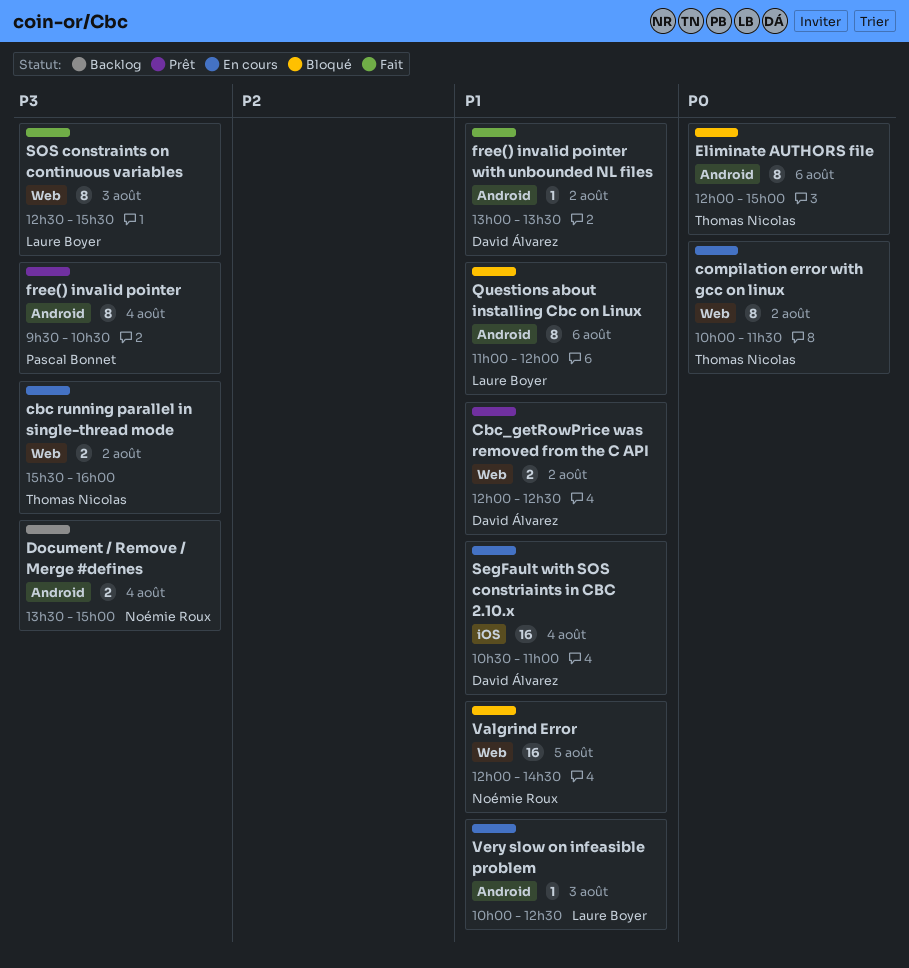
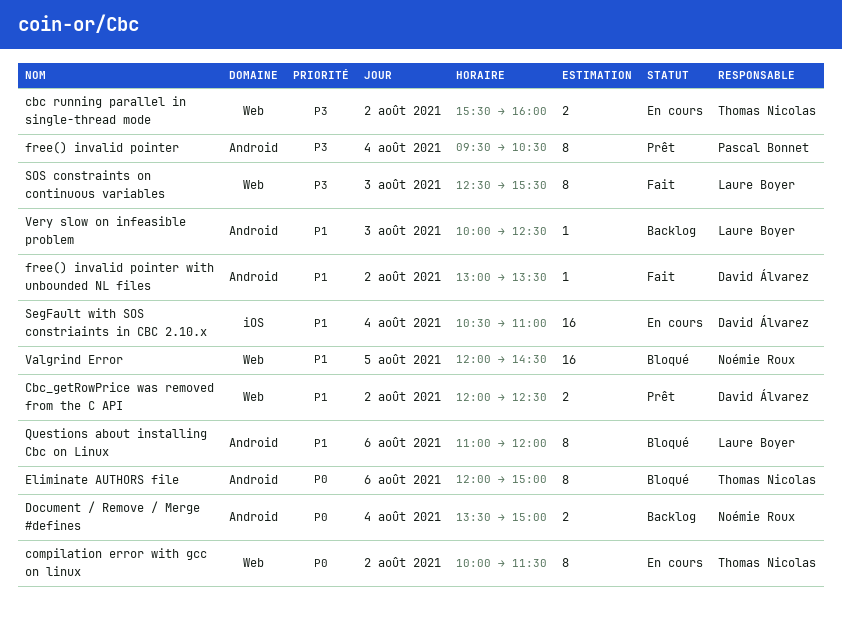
Document / Remove / Merge #defines, priority: P3 -> P0
Very slow on infeasible problem, status: En cours -> Backlog

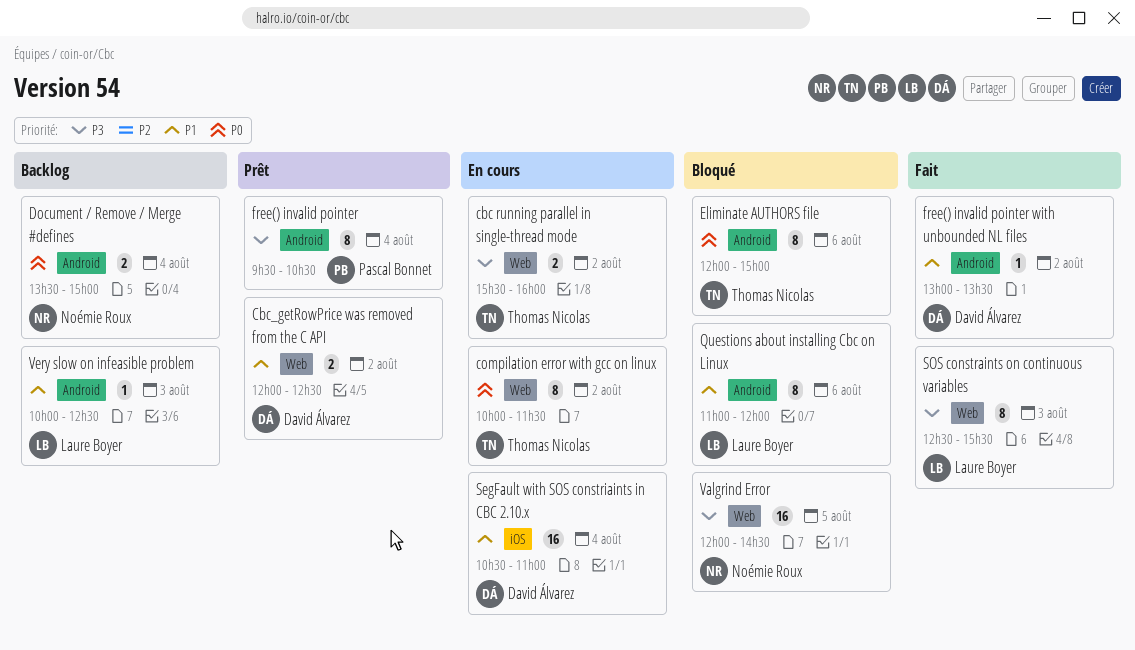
Valgrind Error, priority: P1 -> P3

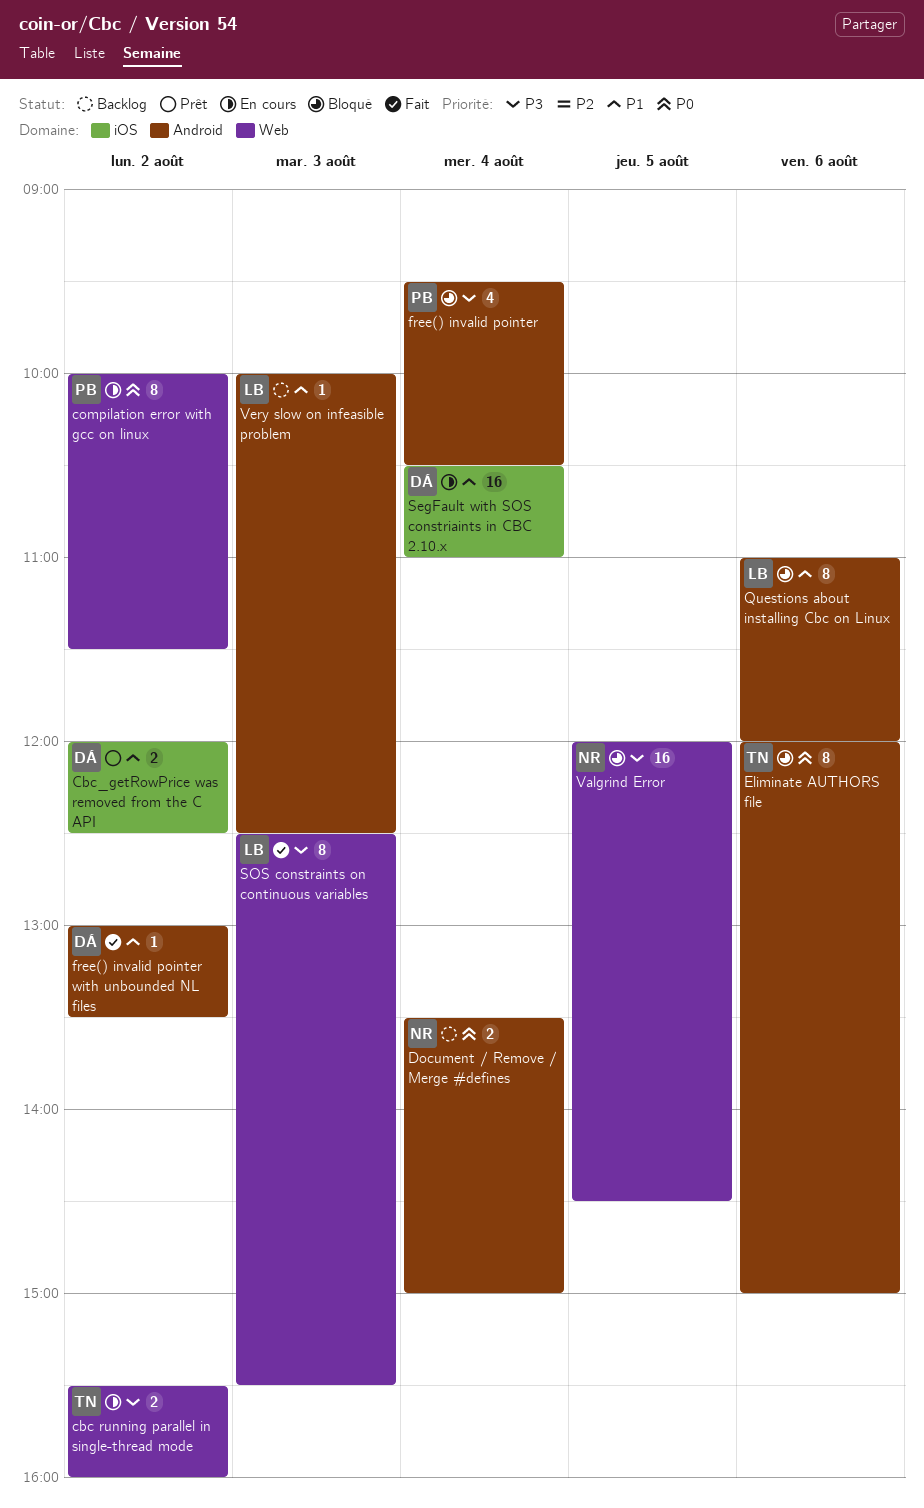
Cbc_getRowPrice was removed from the C API, label: Web -> iOS
compilation error with gcc on linux, owner: Thomas Nicolas -> Pascal Bonnet
free() invalid pointer, status: Prêt -> Bloqué
free() invalid pointer, estimate: 8 -> 4

